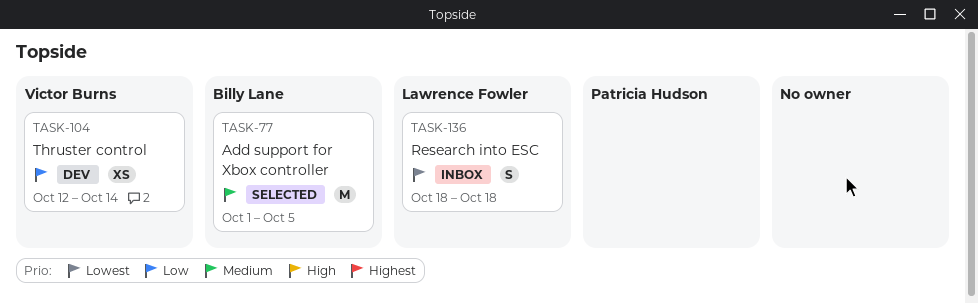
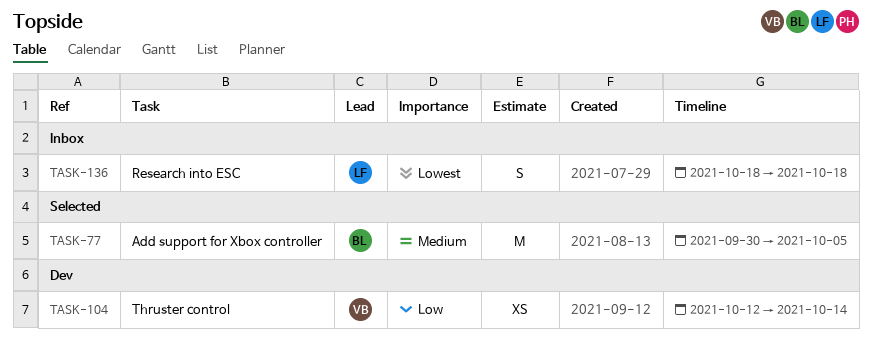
TASK-77, start: Oct 1 -> Sep 30

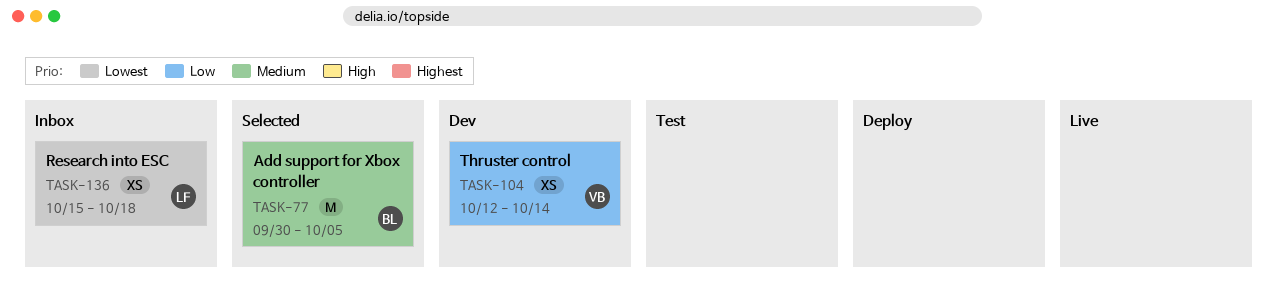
TASK-136, estimate: S -> XS
TASK-136, start: Oct 18 -> Oct 15

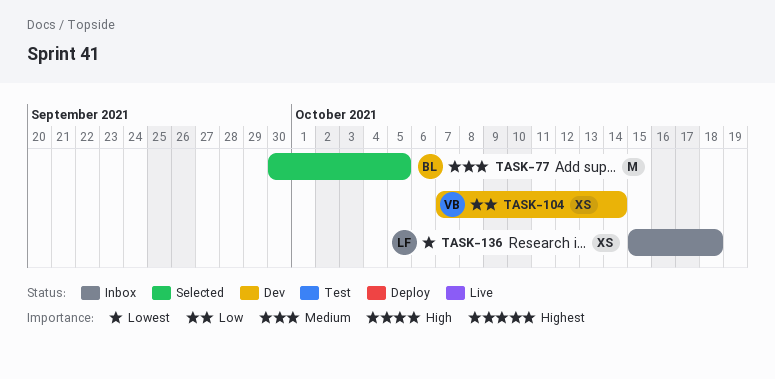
TASK-104, start: Oct 12 -> Oct 7

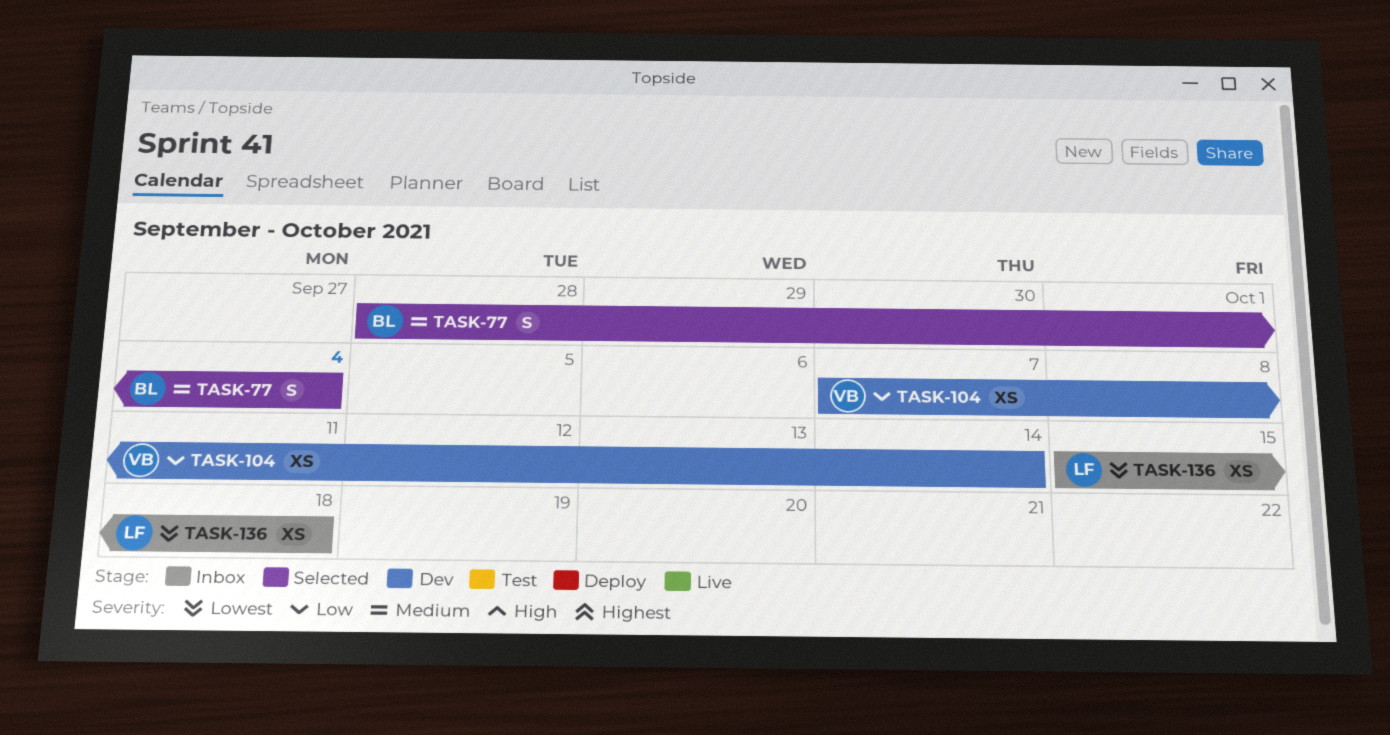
TASK-77, estimate: M -> S
TASK-77, start: Sep 30 -> Sep 28
TASK-77, due: Oct 5 -> Oct 4

